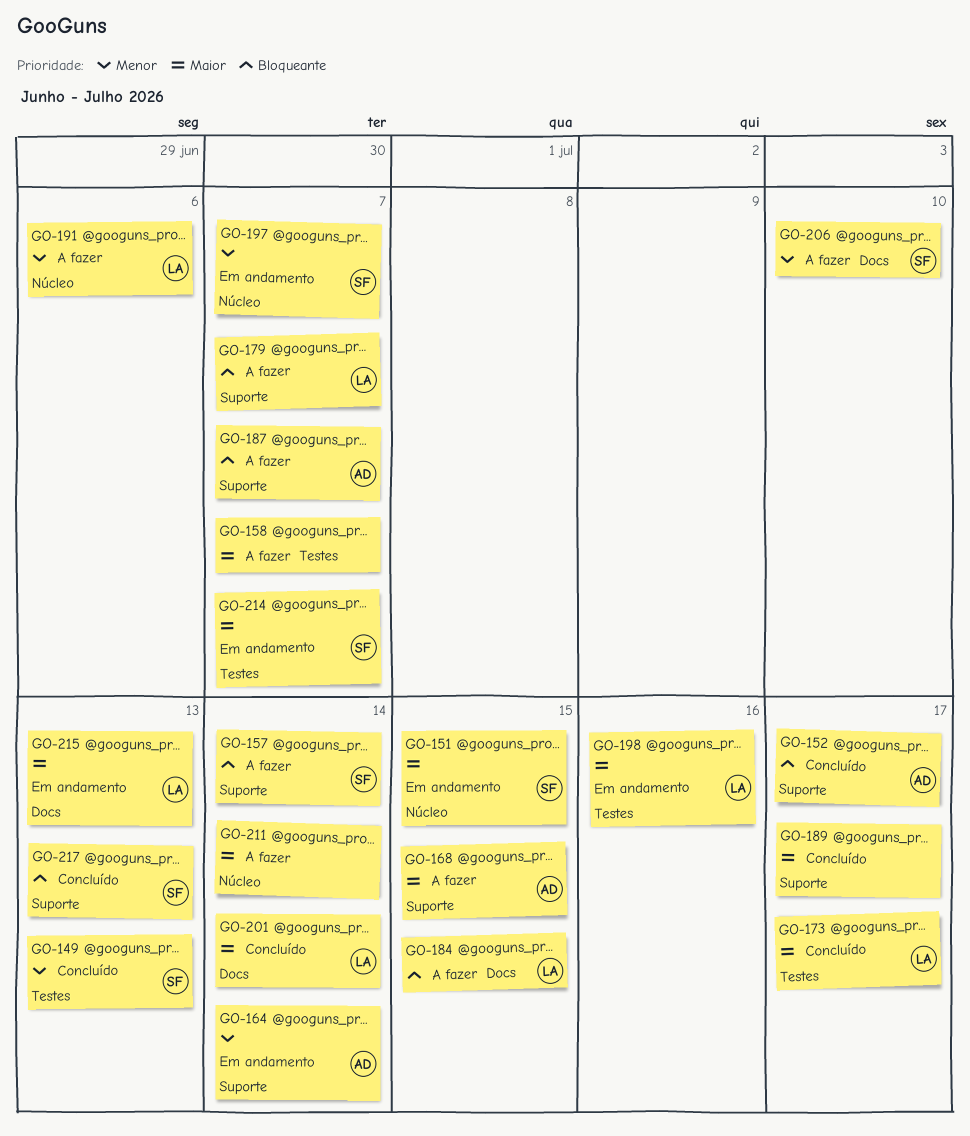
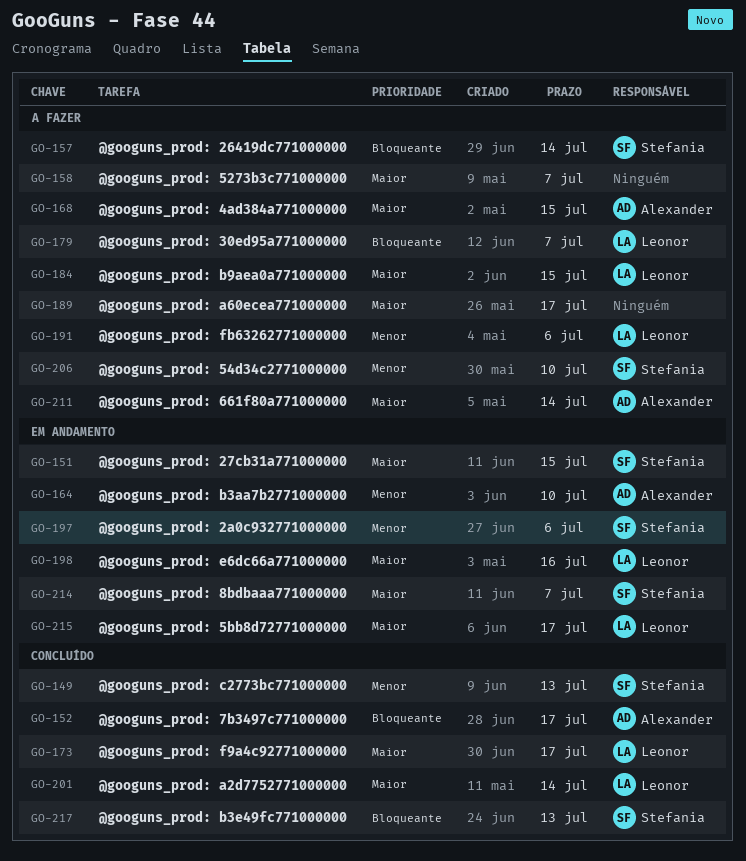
GO-164, due: Jul 14 -> Jul 10
GO-184, priority: Bloqueante -> Maior
GO-187: present -> none
GO-189, status: Concluído -> A fazer
GO-197, due: Jul 7 -> Jul 6
GO-211, owner: none -> Alexander
GO-215, due: Jul 13 -> Jul 17

